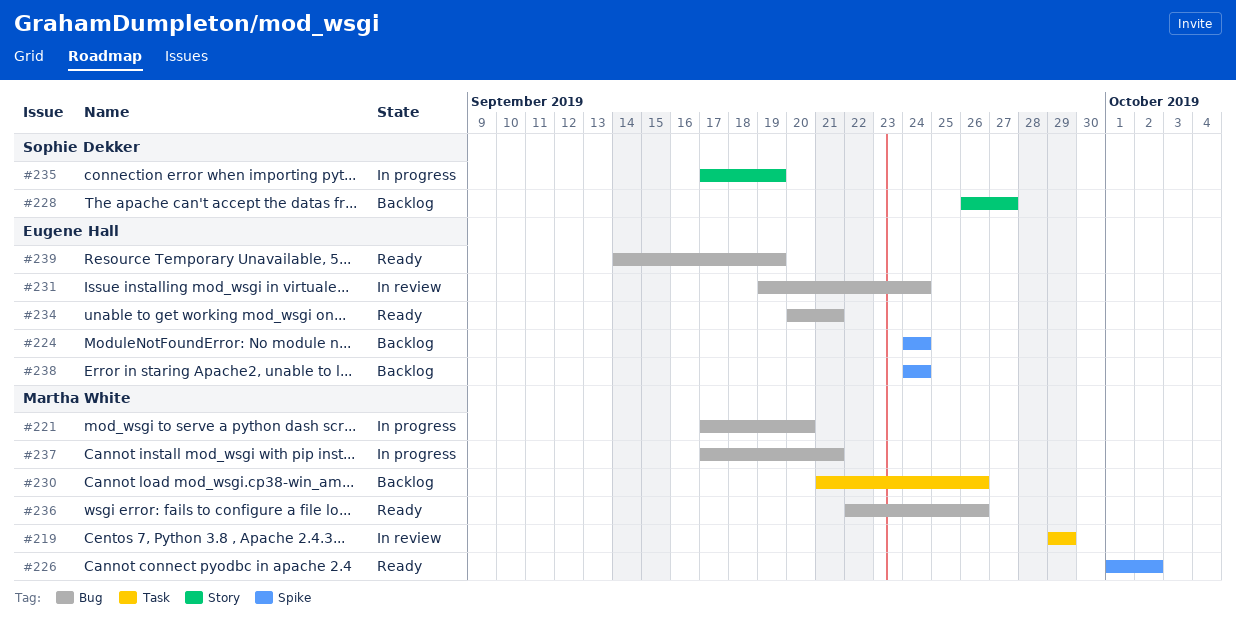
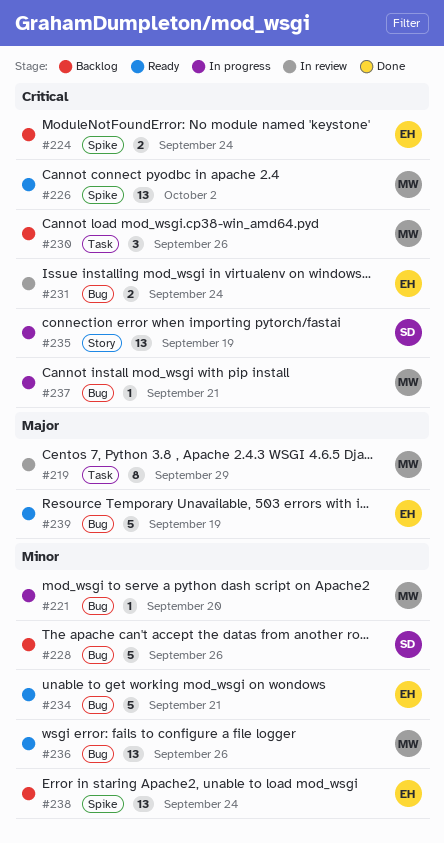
#228, label: Story -> Bug
#228, due: Sep 27 -> Sep 26

